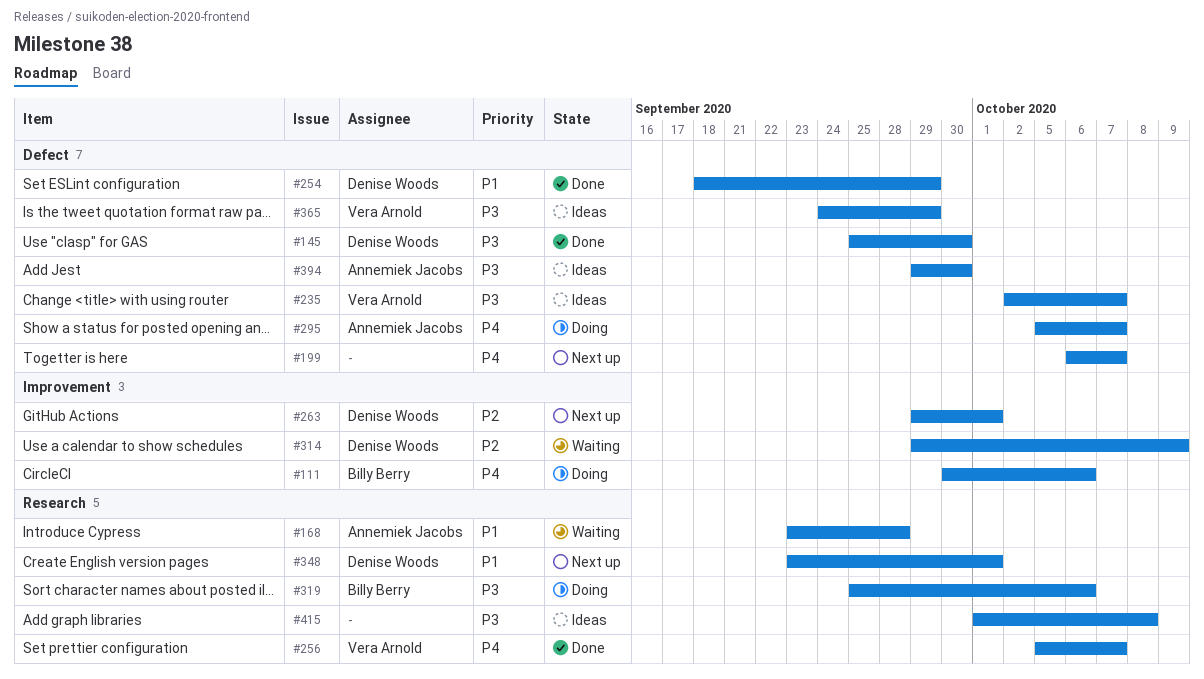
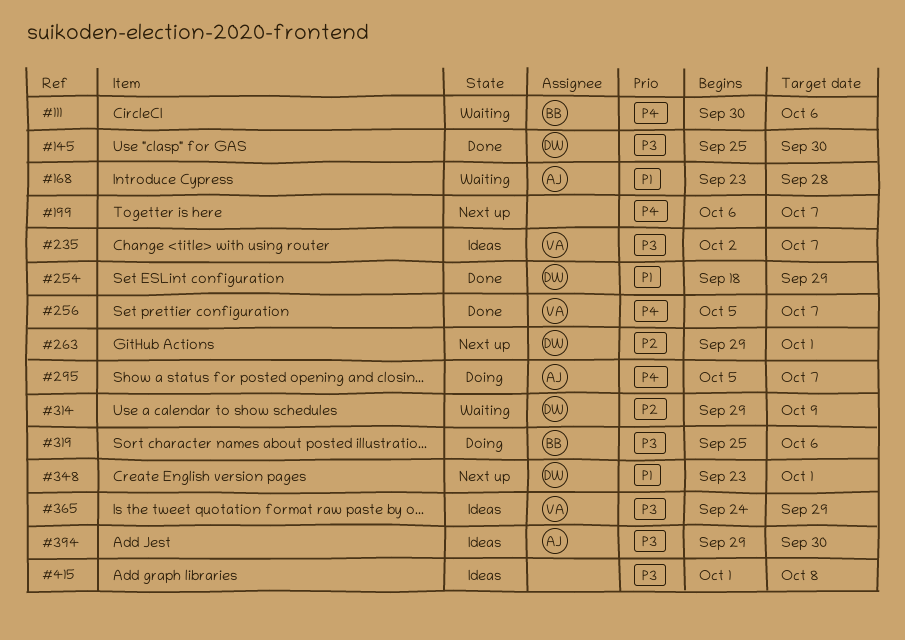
#111, status: Doing -> Waiting

